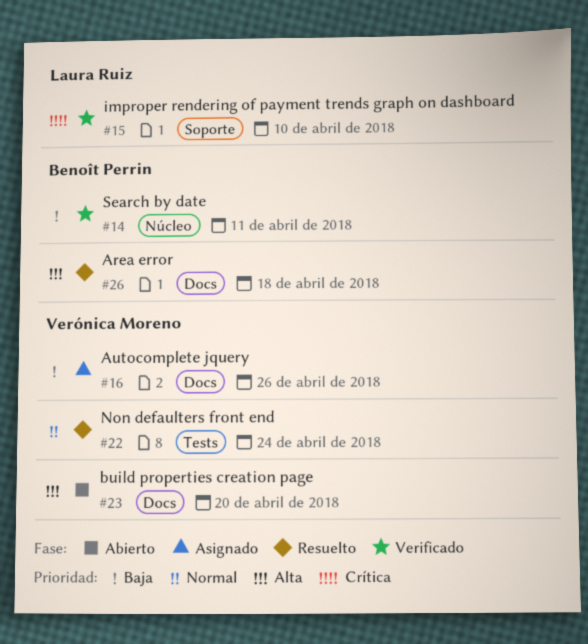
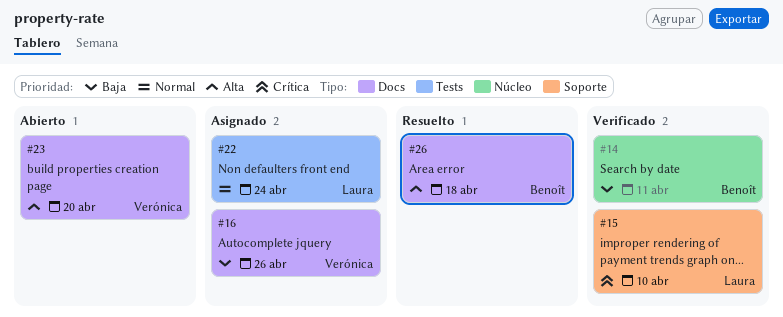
#22, status: Resuelto -> Asignado
#22, owner: Verónica Moreno -> Laura Ruiz

